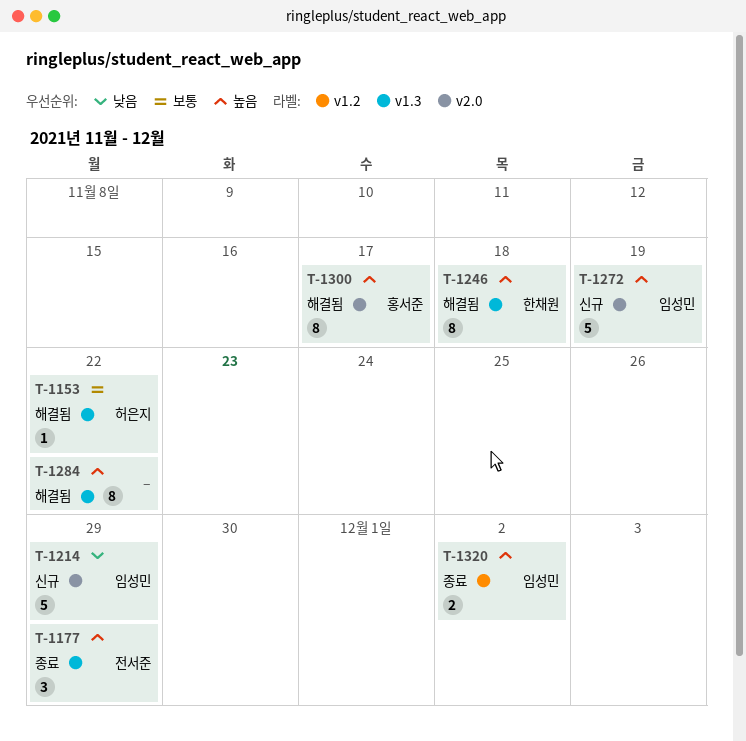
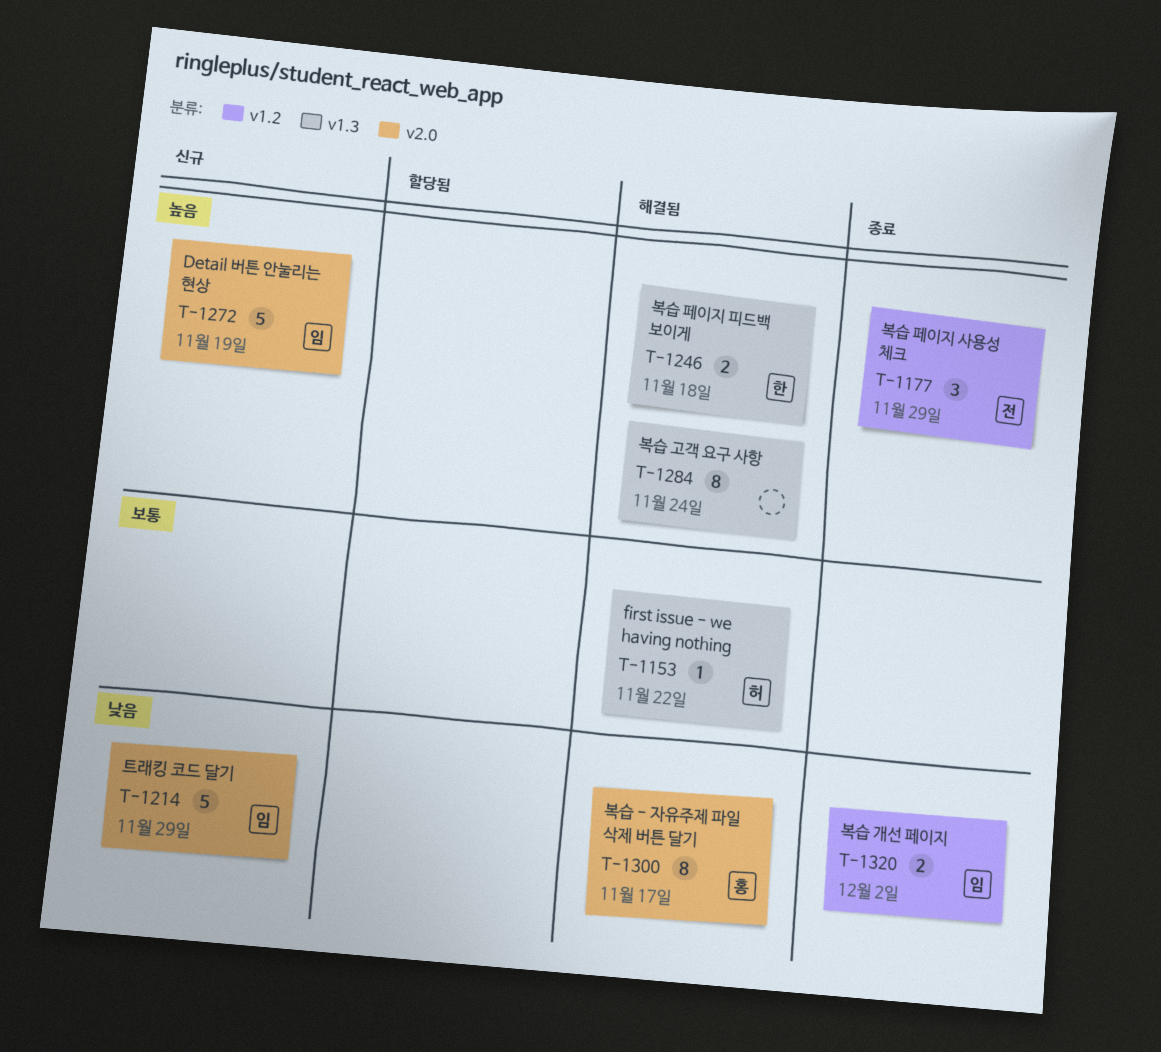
T-1177, label: v1.3 -> v1.2
T-1246, estimate: 8 -> 2
T-1284, due: Nov 22 -> Nov 24
T-1300, priority: 높음 -> 낮음
T-1320, priority: 높음 -> 낮음

